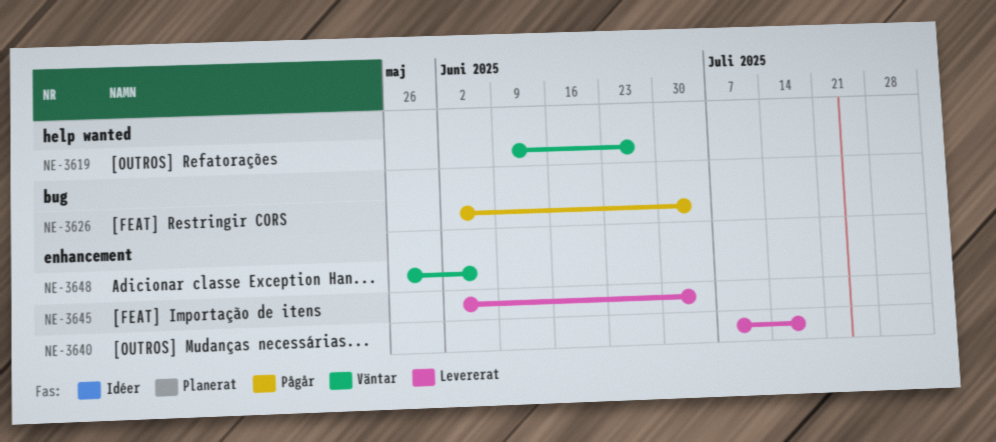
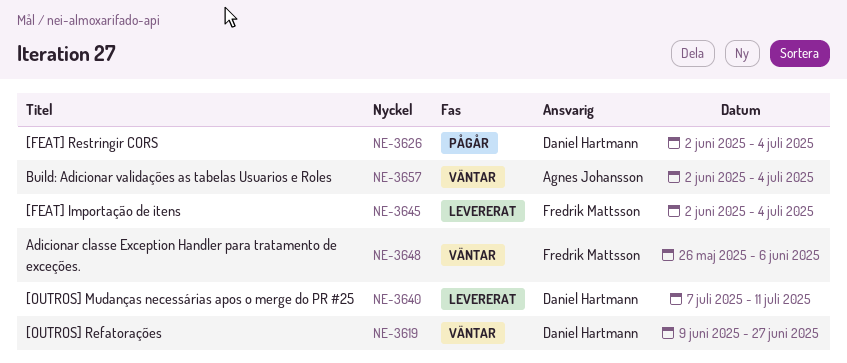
NE-3640, due: Jul 18 -> Jul 11
NE-3657: none -> present

